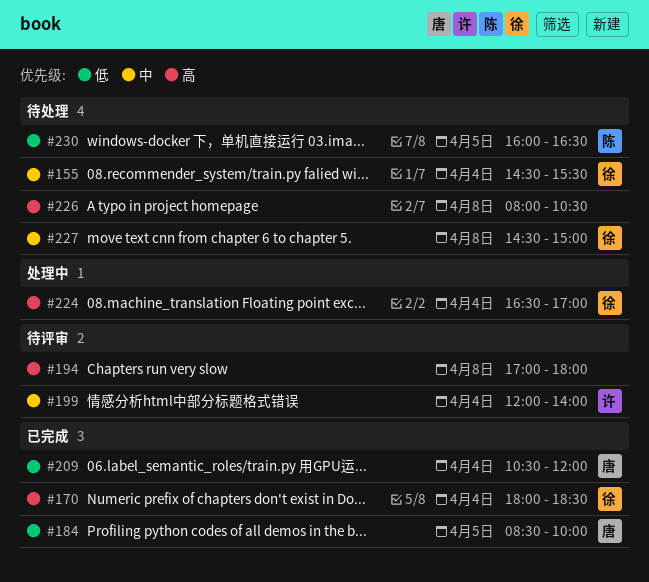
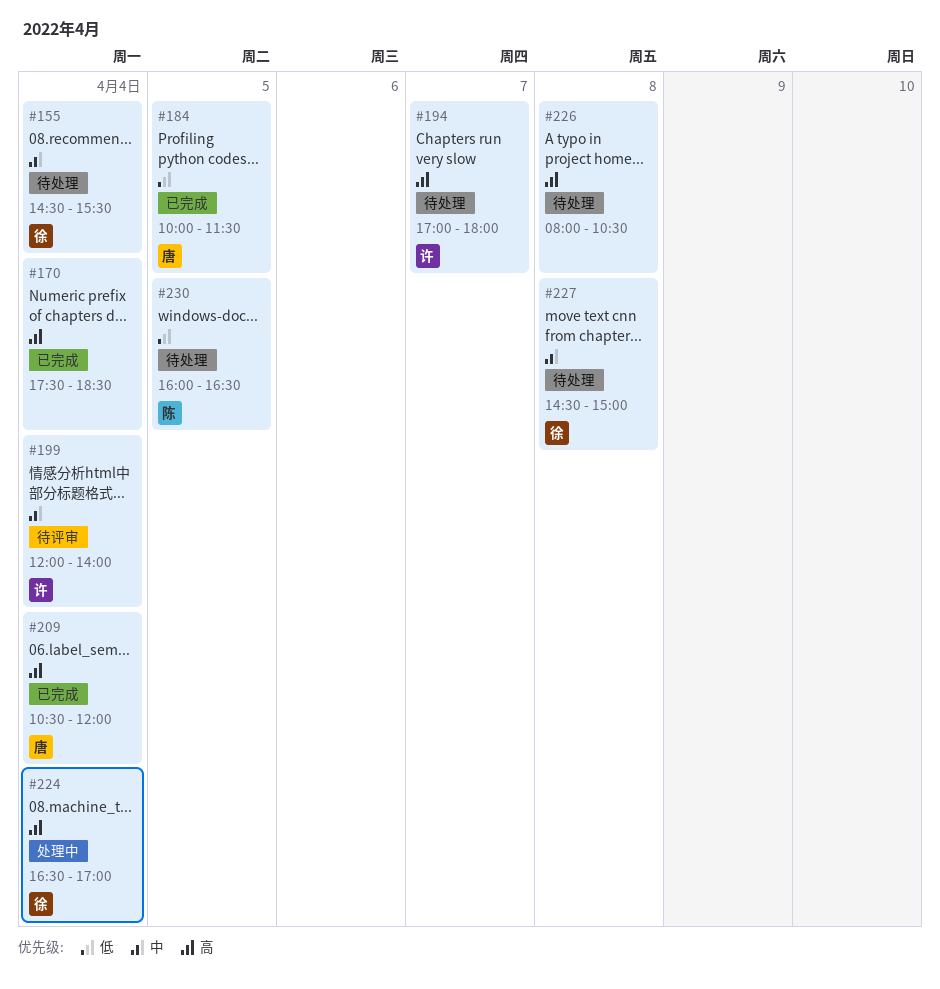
#170, owner: 徐 -> none
#170, begins: 18:00 -> 17:30
#184, begins: 08:30 -> 10:00
#184, ends: 10:00 -> 11:30
#194, status: 待评审 -> 待处理
#194, owner: none -> 许
#194, day: Apr 8 -> Apr 7
#209, priority: 低 -> 高

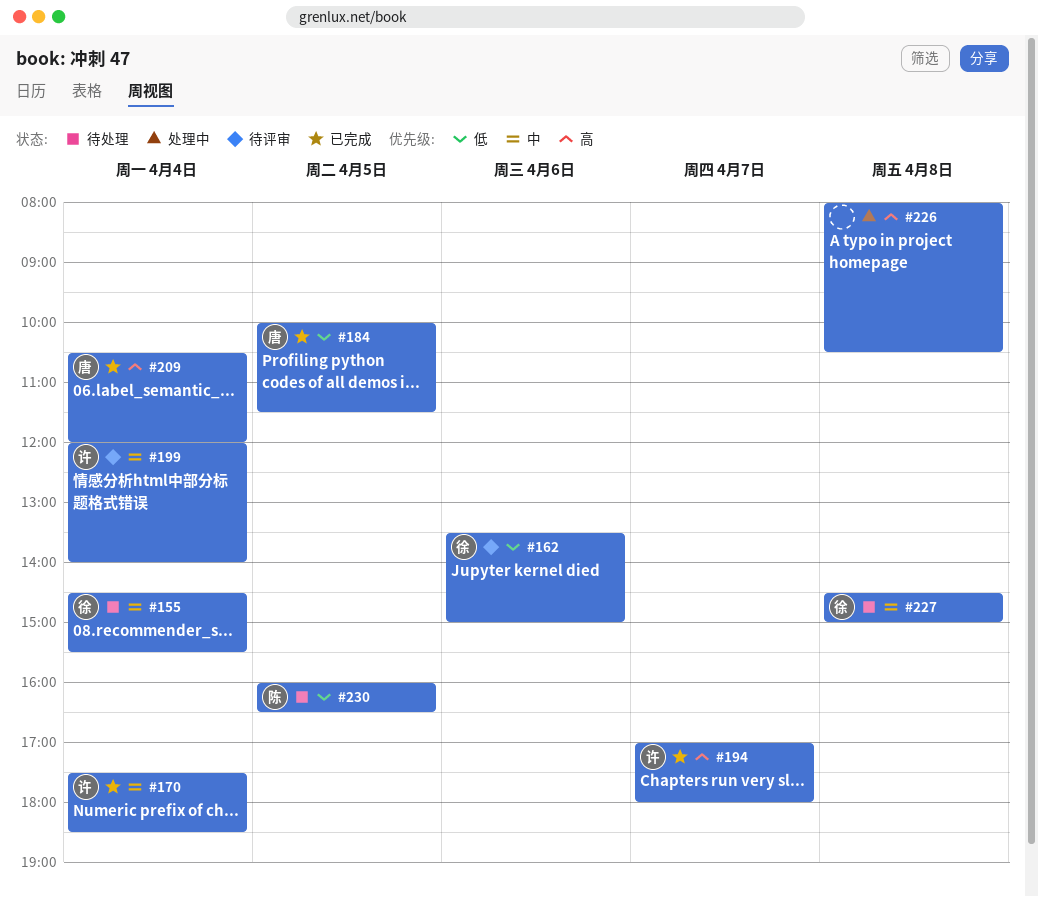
#162: none -> present
#170, owner: none -> 许
#170, priority: 高 -> 中
#194, status: 待处理 -> 已完成
#224: present -> none
#226, status: 待处理 -> 处理中

